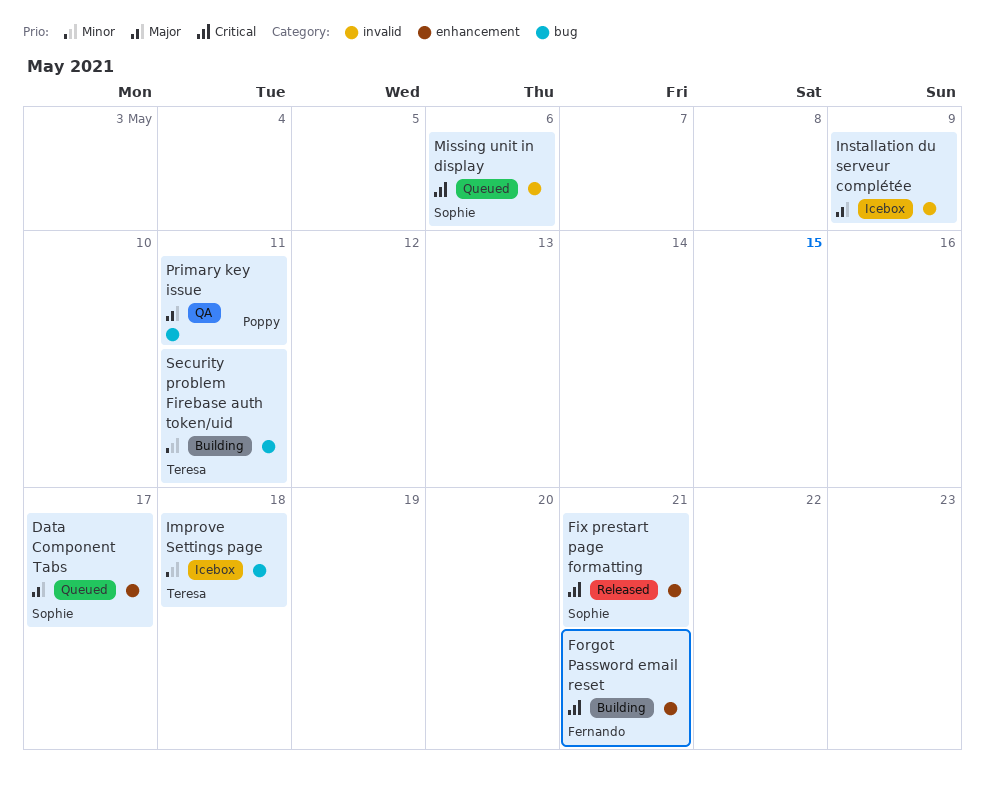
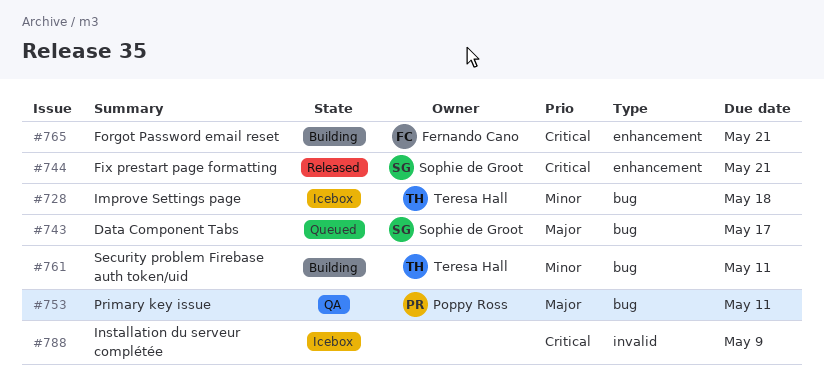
Data Component Tabs, label: enhancement -> bug
Installation du serveur complétée, priority: Major -> Critical
Missing unit in display: present -> none

